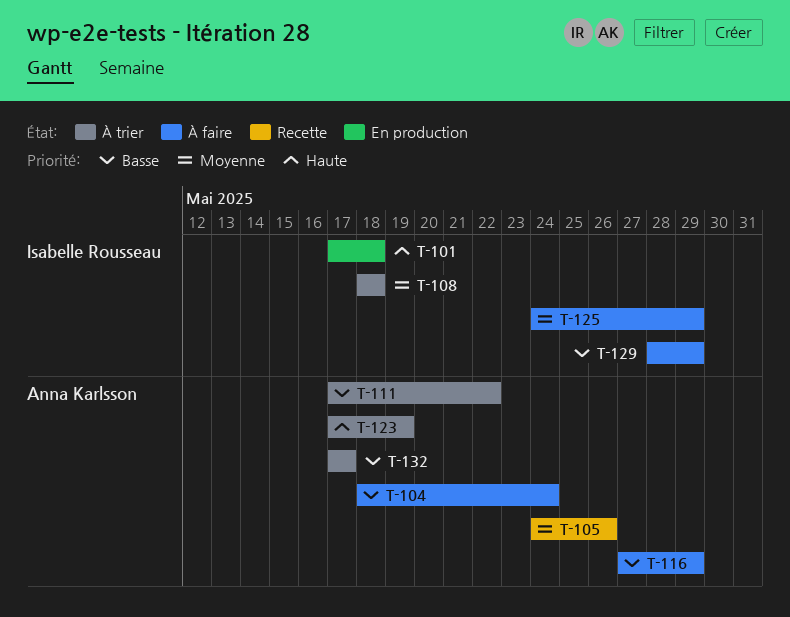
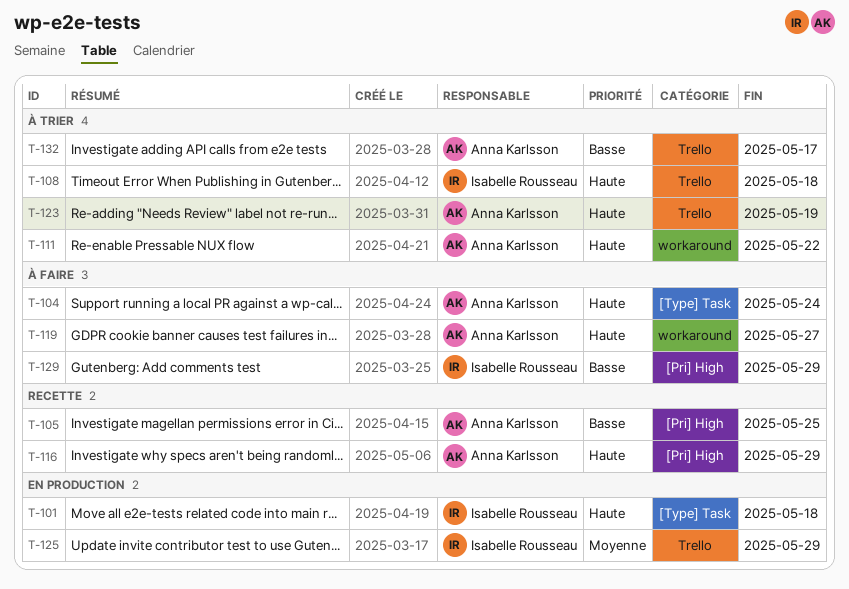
T-104, priority: Basse -> Haute
T-105, priority: Moyenne -> Basse
T-105, due: May 26 -> May 25
T-108, priority: Moyenne -> Haute
T-111, priority: Basse -> Haute
T-116, status: À faire -> Recette
T-116, priority: Basse -> Haute
T-119: none -> present
T-125, status: À faire -> En production

